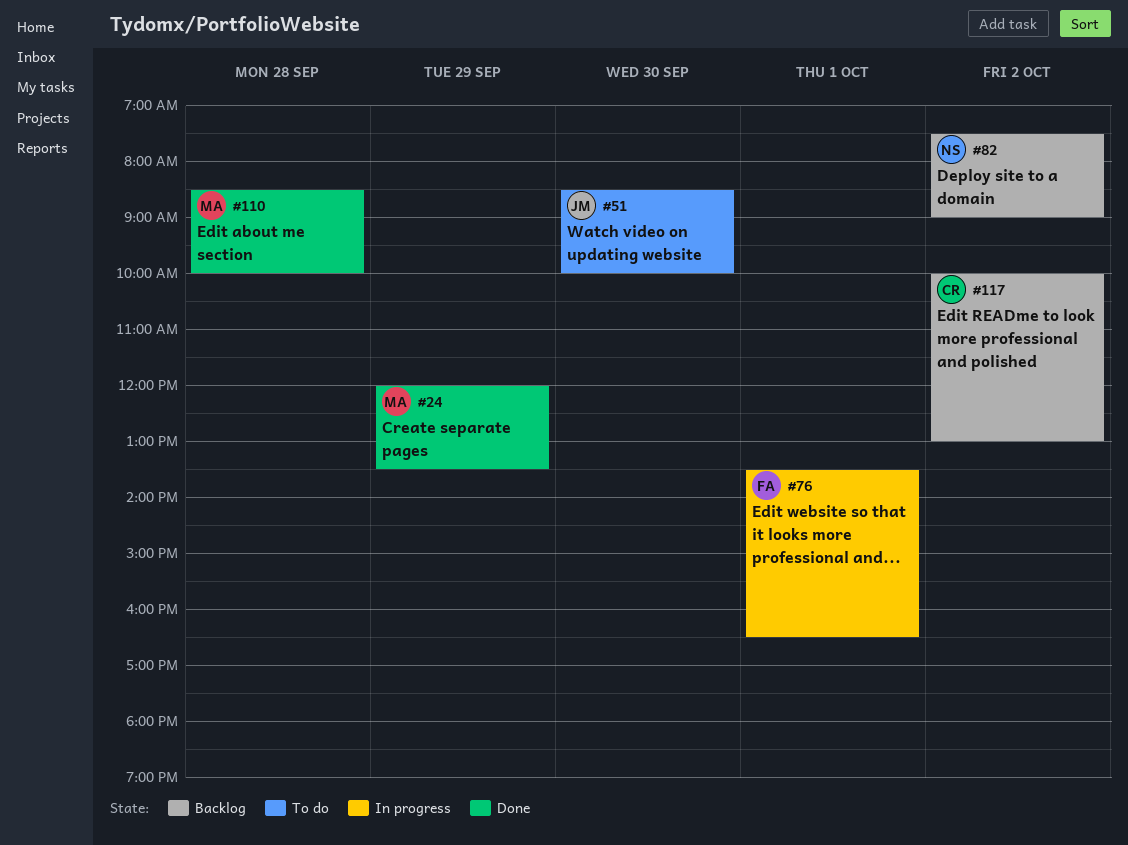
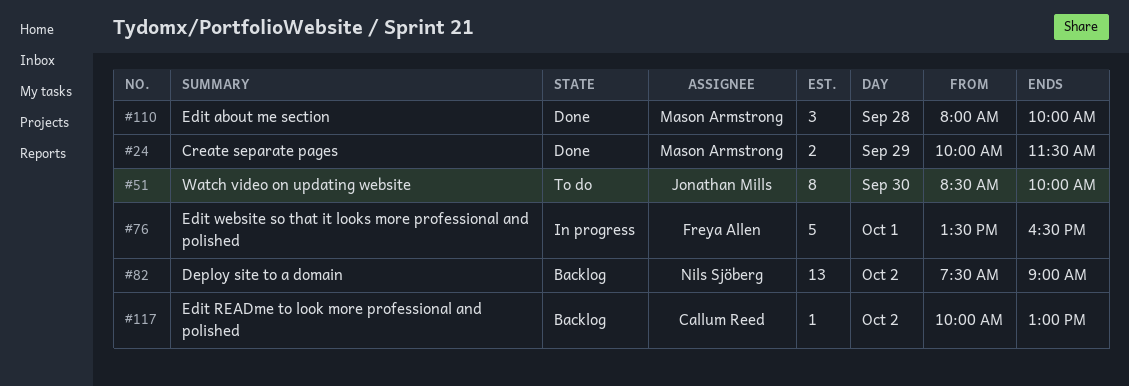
#24, begins: 12:00 -> 10:00
#24, ends: 13:30 -> 11:30
#110, begins: 08:30 -> 08:00

